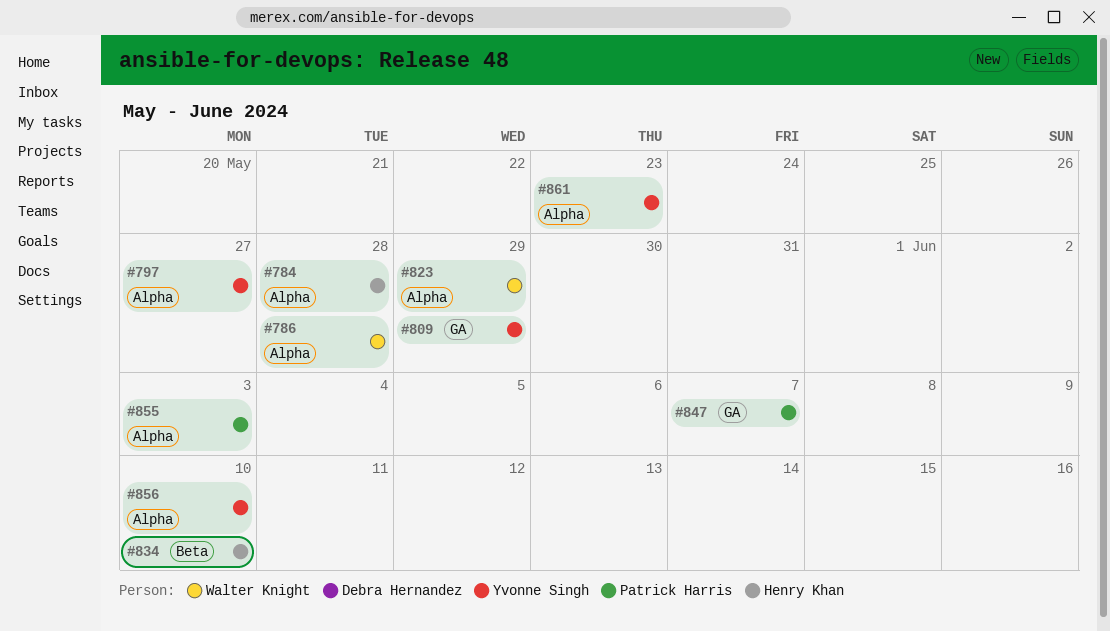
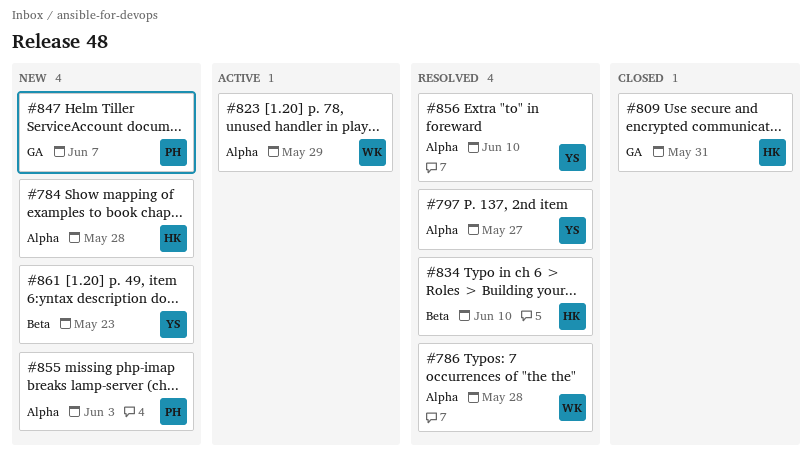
#809, owner: Yvonne Singh -> Henry Khan
#809, due: May 29 -> May 31
#861, label: Alpha -> Beta

